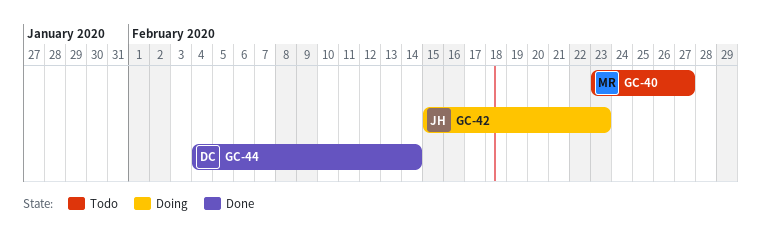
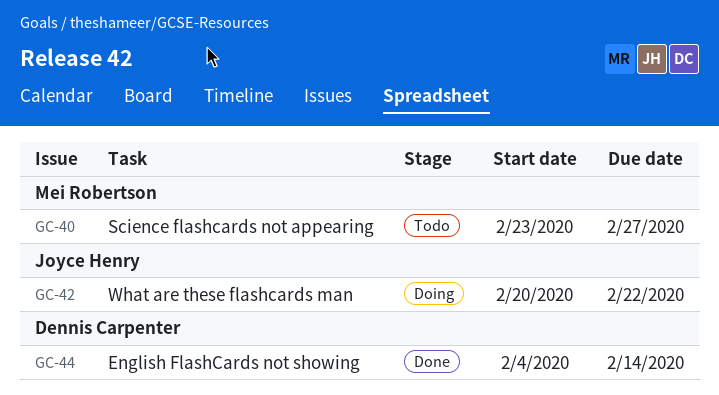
GC-42, start: Feb 15 -> Feb 20
GC-42, due: Feb 23 -> Feb 22

